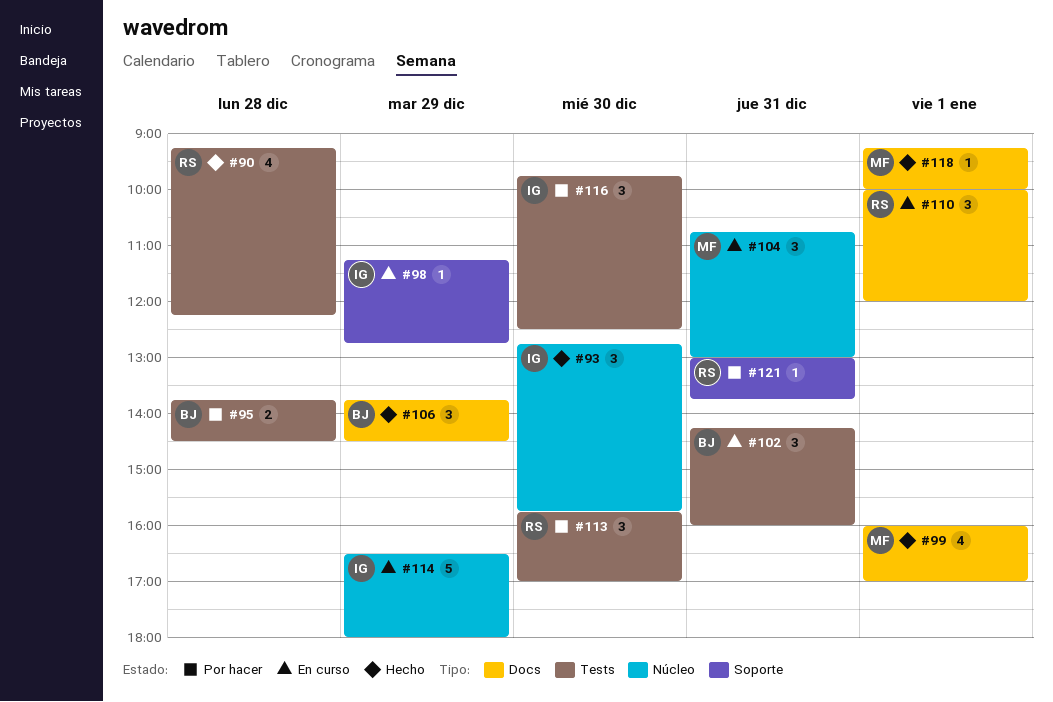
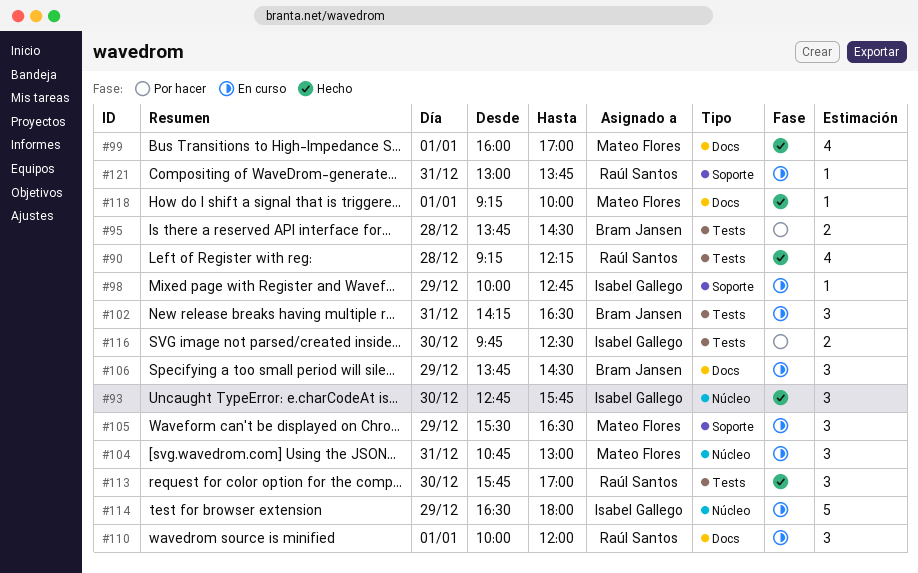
#98, begins: 11:15 -> 10:00
#102, ends: 16:00 -> 16:30
#105: none -> present
#106, status: Hecho -> En curso
#113, status: Por hacer -> Hecho
#116, estimate: 3 -> 2
#121, status: Por hacer -> En curso

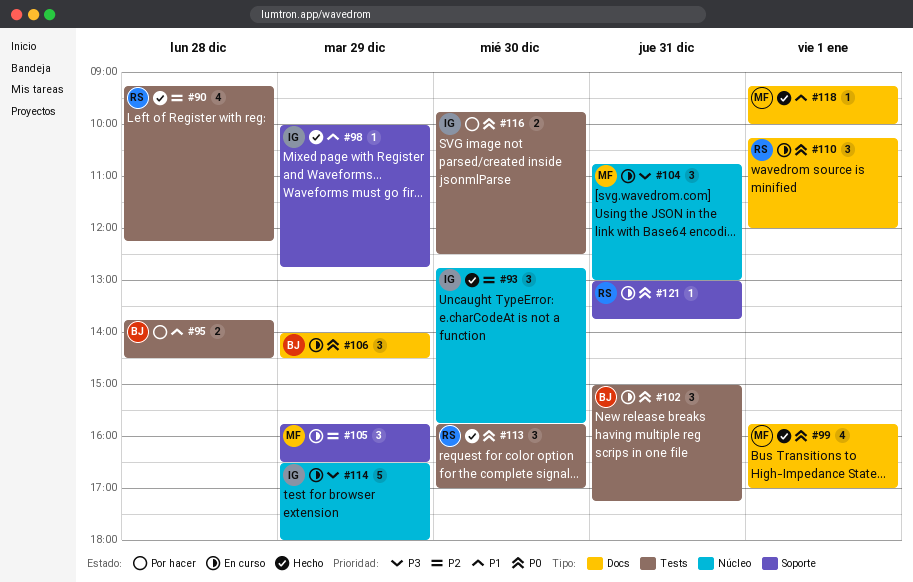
#98, status: En curso -> Hecho
#99, begins: 16:00 -> 15:45
#102, begins: 14:15 -> 15:00
#102, ends: 16:30 -> 17:15
#105, begins: 15:30 -> 15:45
#106, begins: 13:45 -> 14:00
#110, begins: 10:00 -> 10:15

